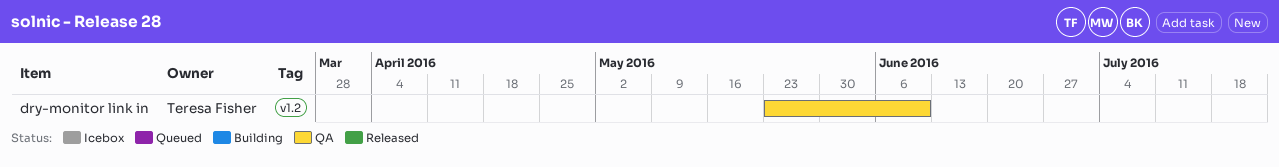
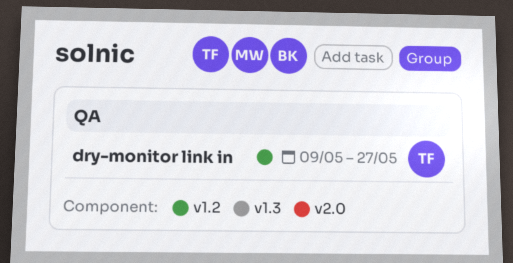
dry-monitor link in, start: May 23 -> May 9
dry-monitor link in, due: Jun 10 -> May 27

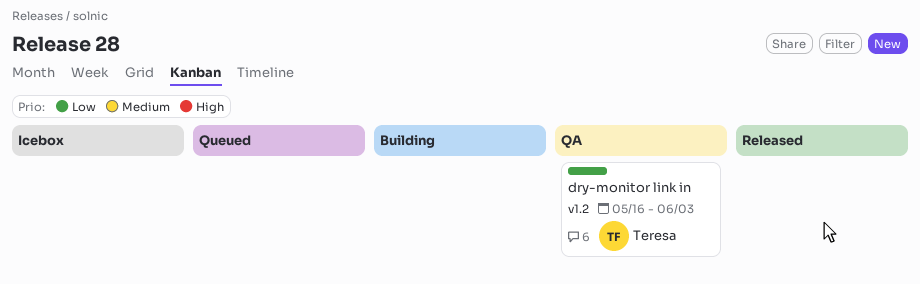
dry-monitor link in, start: May 9 -> May 16
dry-monitor link in, due: May 27 -> Jun 3

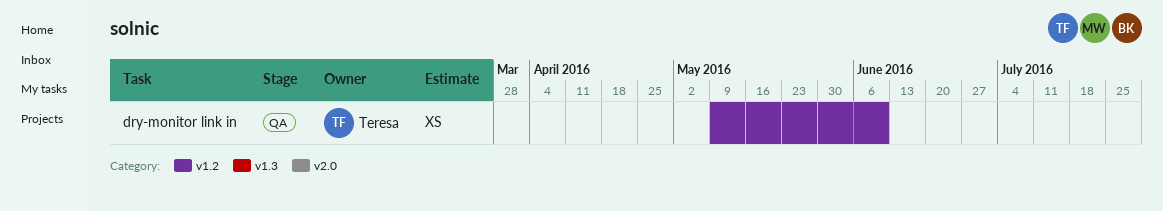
dry-monitor link in, start: May 16 -> May 9
dry-monitor link in, due: Jun 3 -> Jun 10

